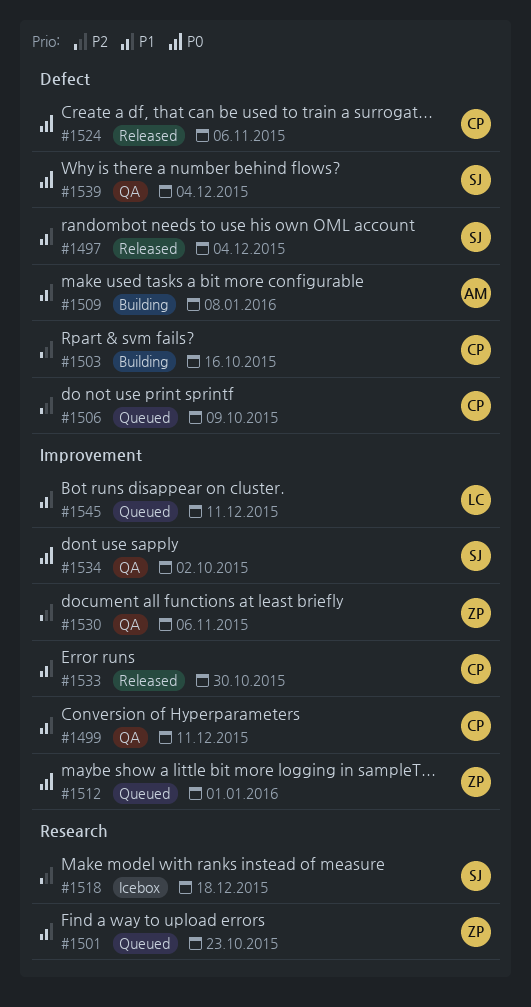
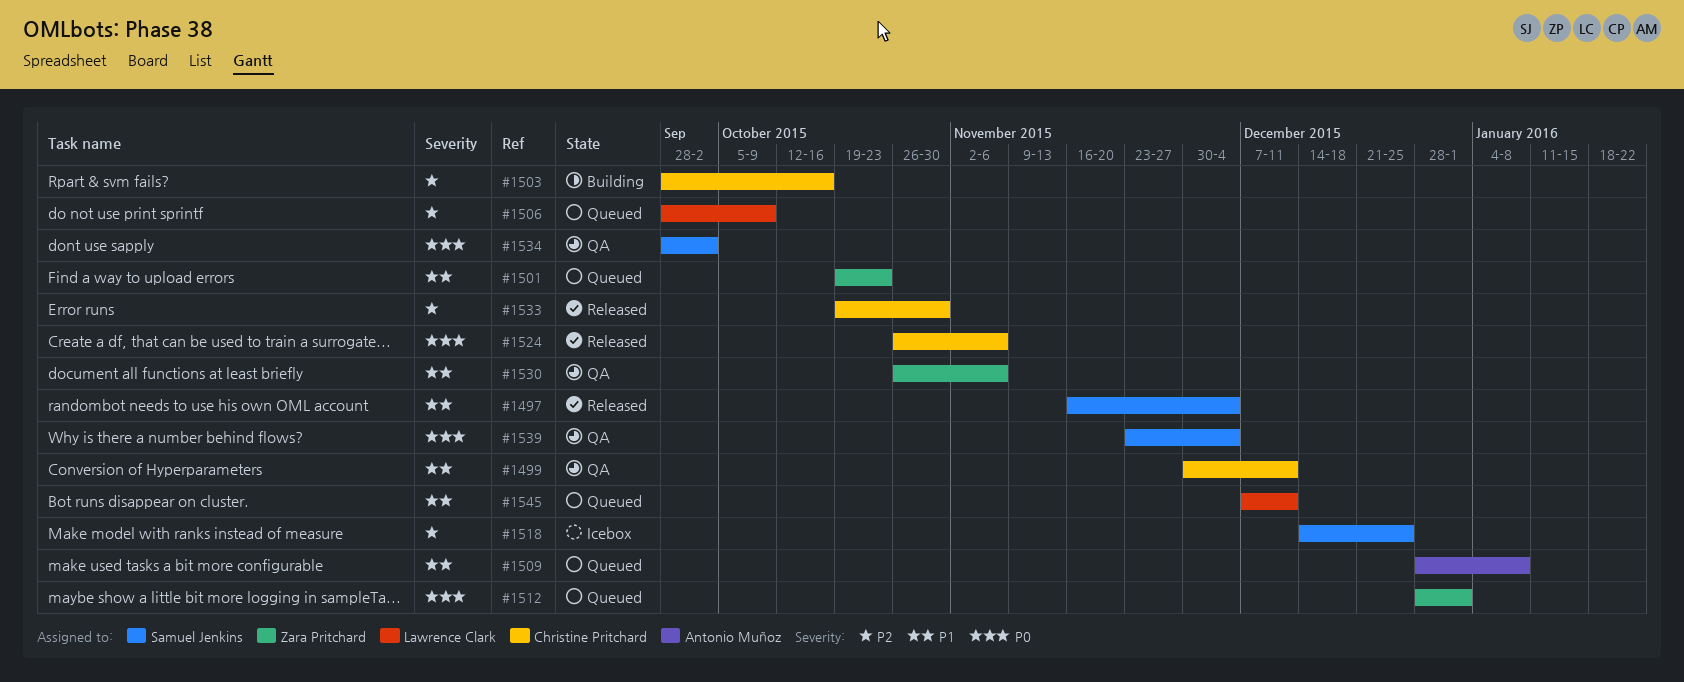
#1506, owner: Christine Pritchard -> Lawrence Clark
#1509, status: Building -> Queued
#1518, due: Dec 18 -> Dec 25
#1530, priority: P2 -> P1
#1533, priority: P1 -> P2

